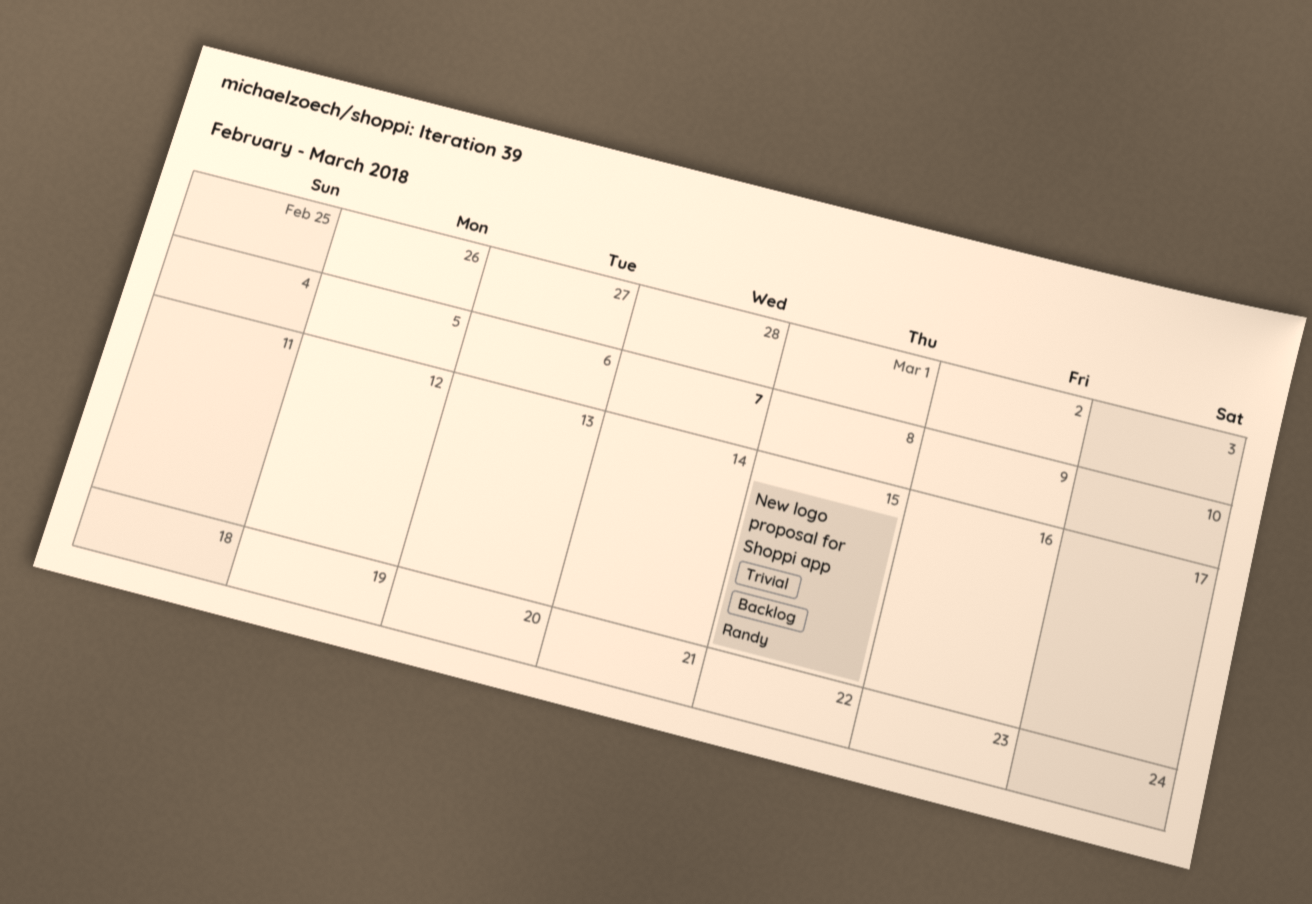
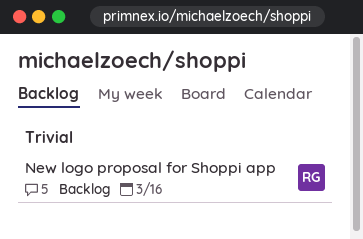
New logo proposal for Shoppi app, due: Mar 15 -> Mar 16

